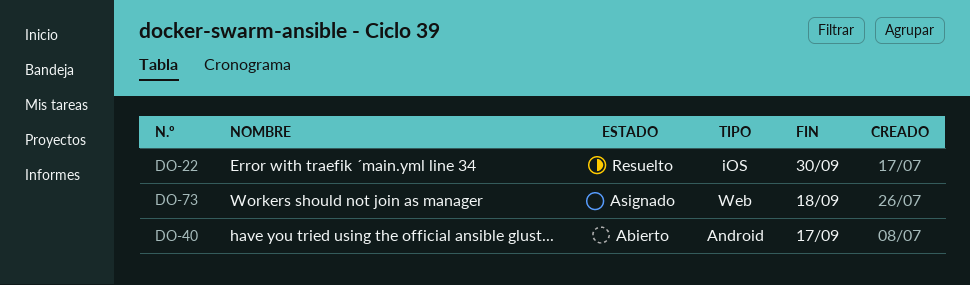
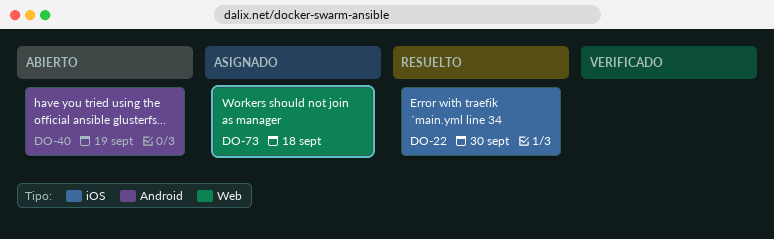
DO-40, due: Sep 17 -> Sep 19

